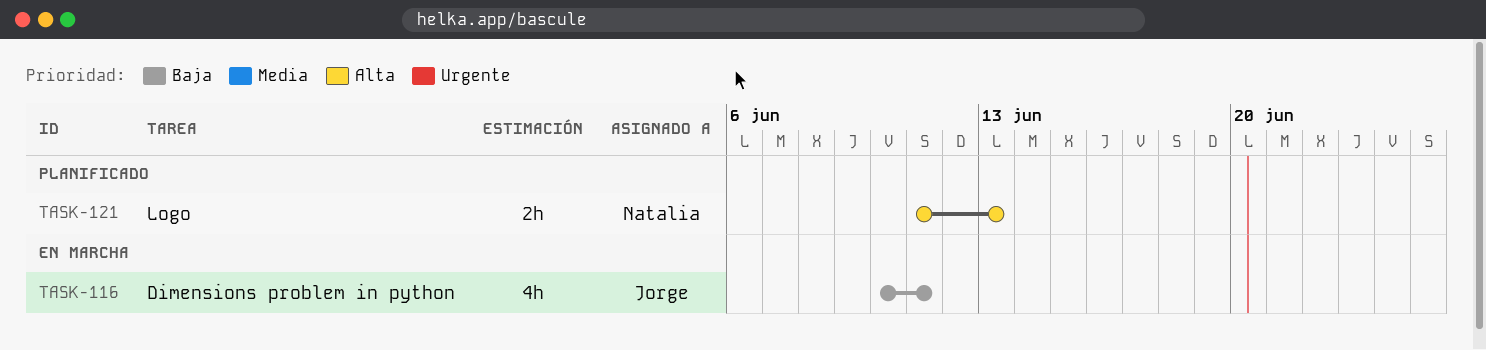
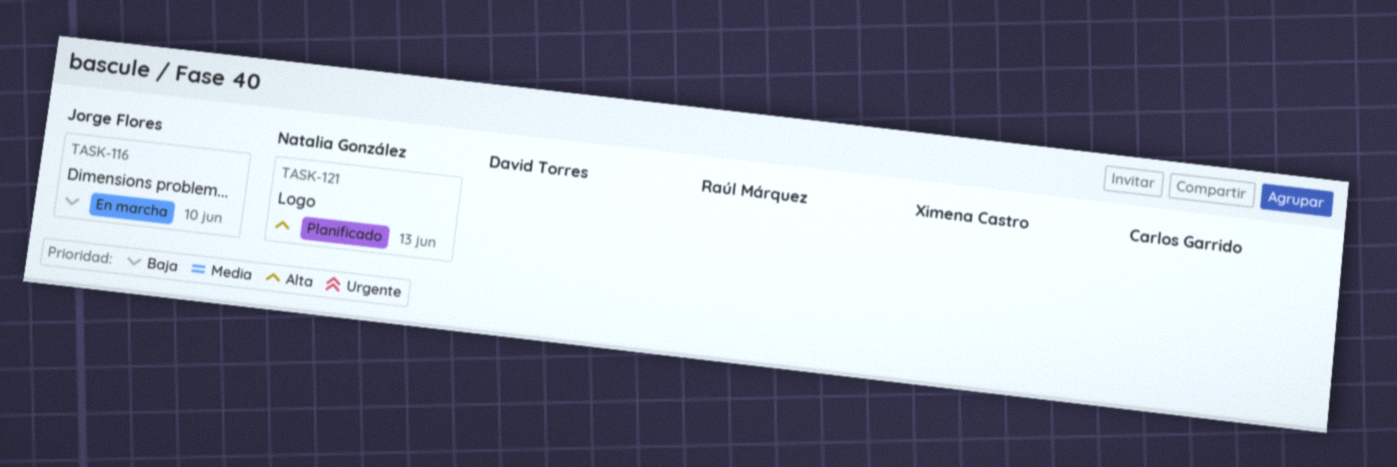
TASK-116, due: Jun 11 -> Jun 10

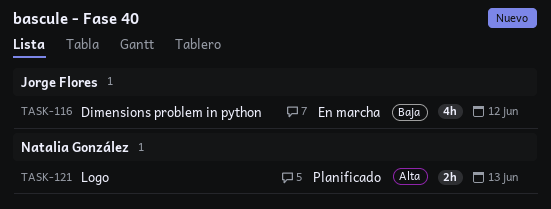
TASK-116, due: Jun 10 -> Jun 12

